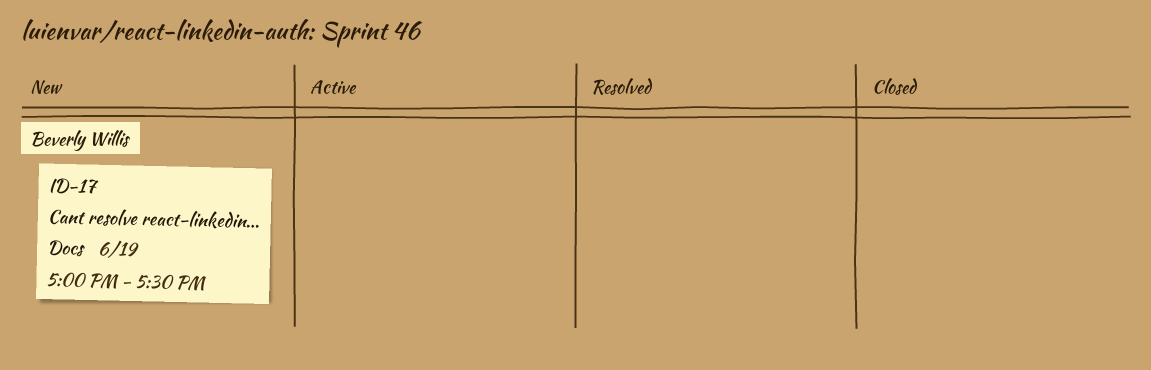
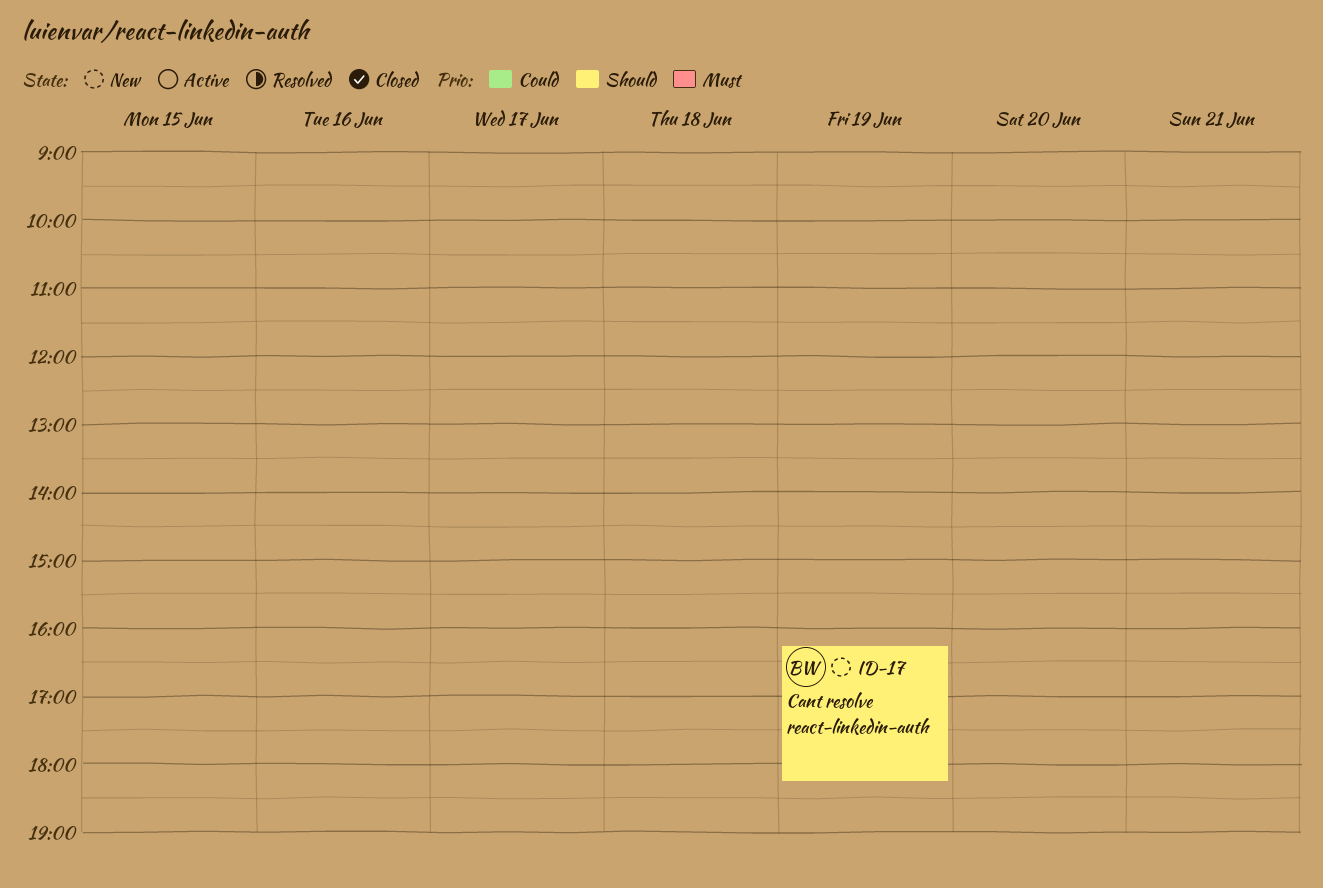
ID-17, begins: 17:00 -> 16:15
ID-17, ends: 17:30 -> 18:15

